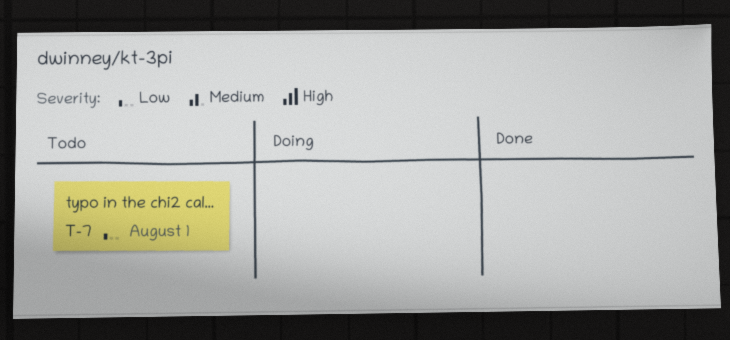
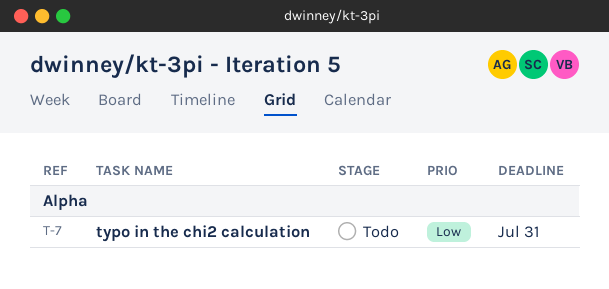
T-7, due: Aug 1 -> Jul 31

